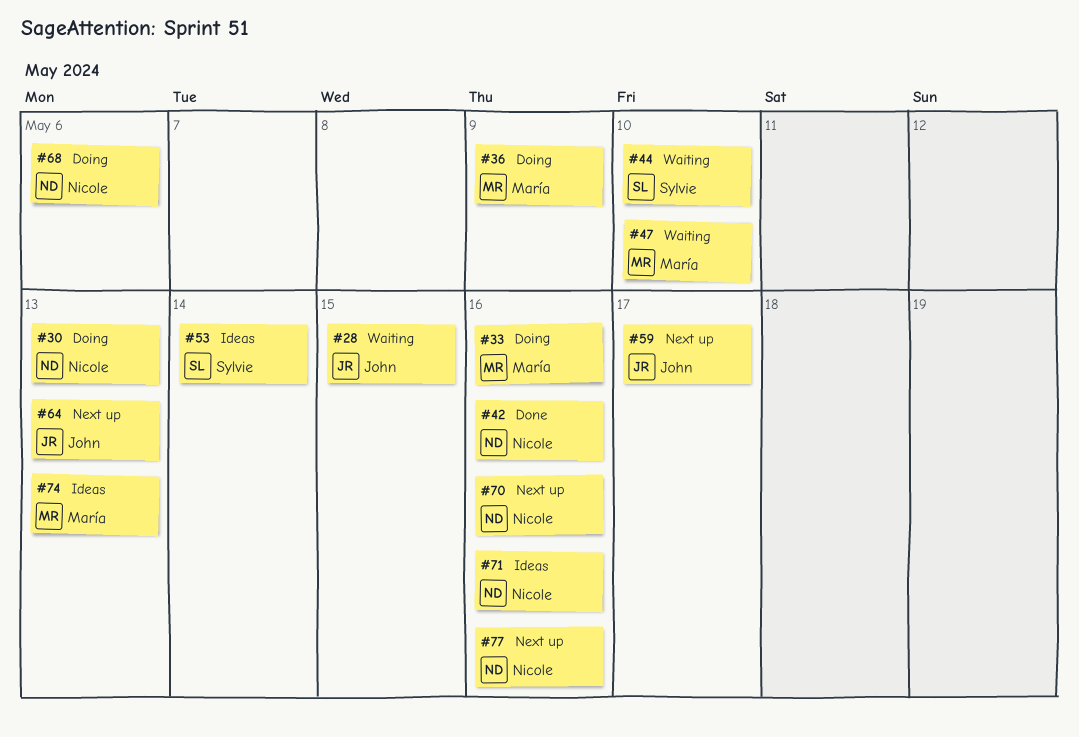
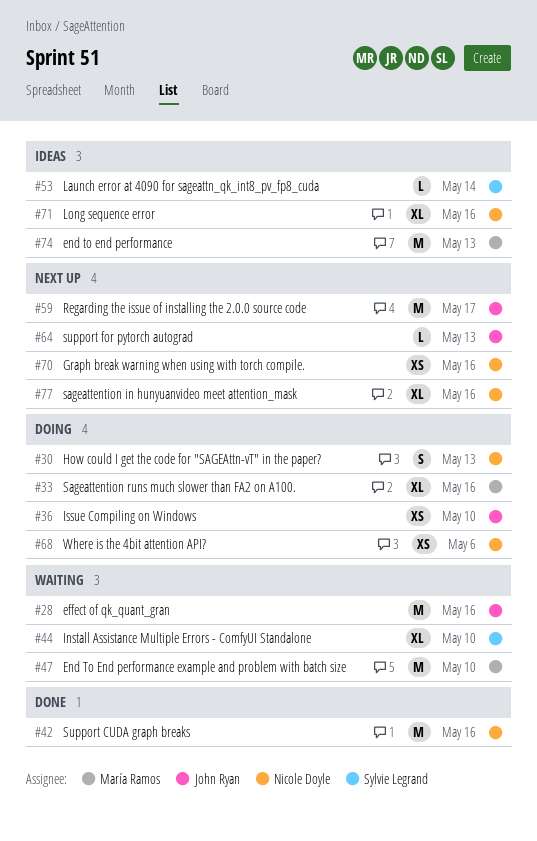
#28, due: May 15 -> May 16
#36, owner: María Ramos -> John Ryan
#36, due: May 9 -> May 10

